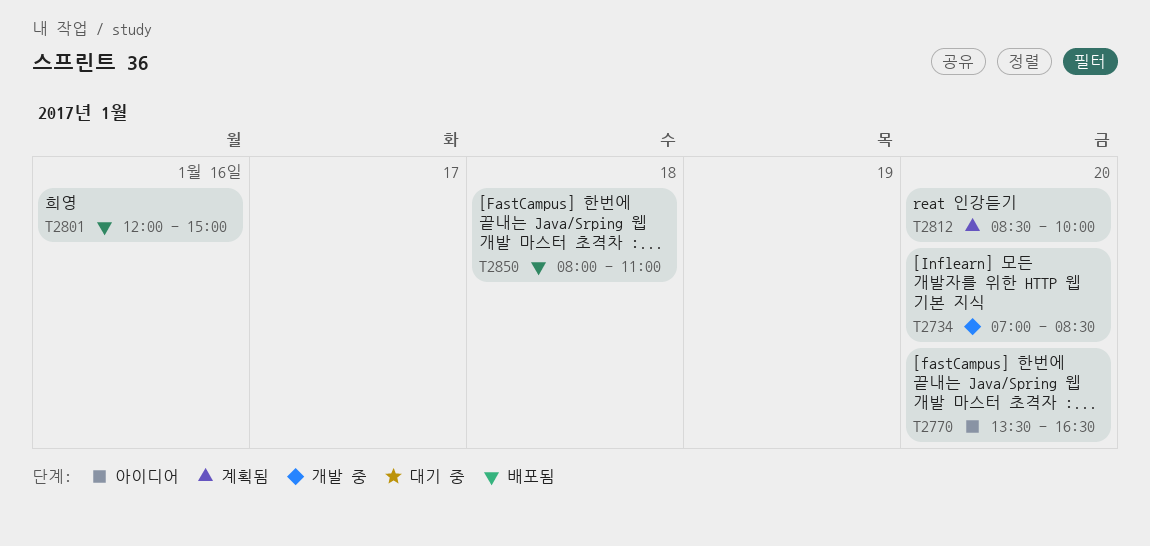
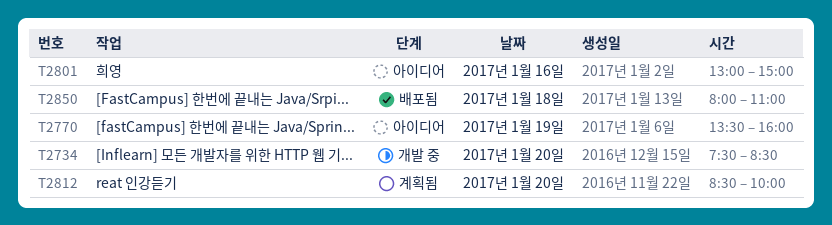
T2734, begins: 07:00 -> 07:30
T2770, day: Jan 20 -> Jan 19
T2770, ends: 16:30 -> 16:00
T2801, status: 배포됨 -> 아이디어
T2801, begins: 12:00 -> 13:00

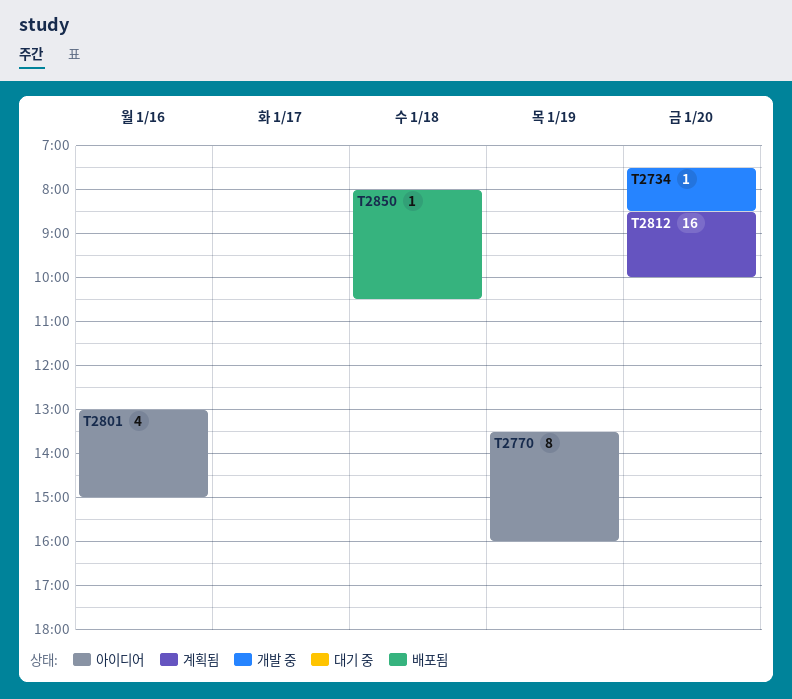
T2850, ends: 11:00 -> 10:30

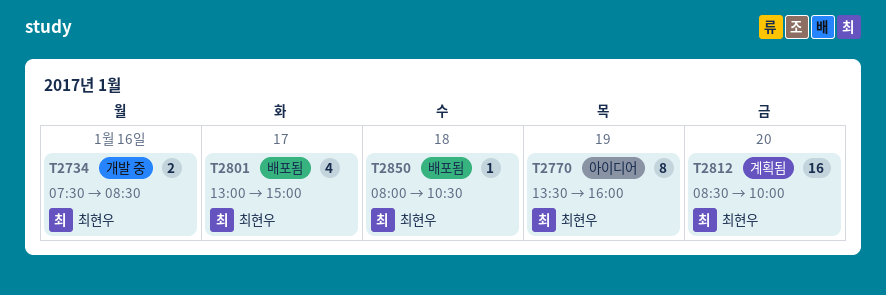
T2734, estimate: 1 -> 2
T2734, day: Jan 20 -> Jan 16
T2801, status: 아이디어 -> 배포됨
T2801, day: Jan 16 -> Jan 17

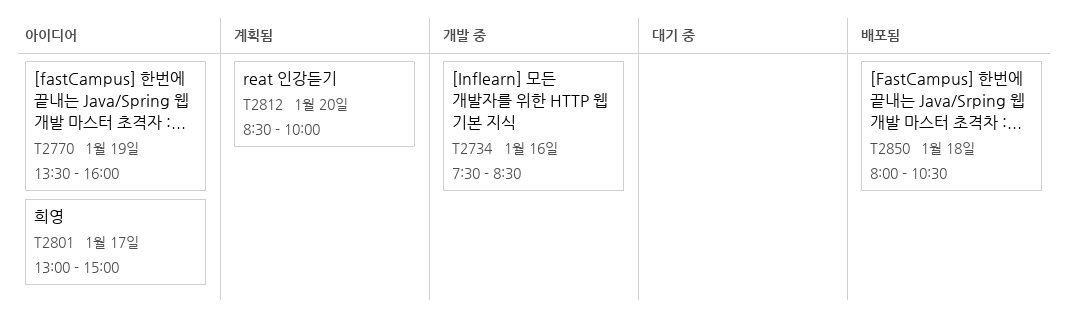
T2801, status: 배포됨 -> 아이디어

